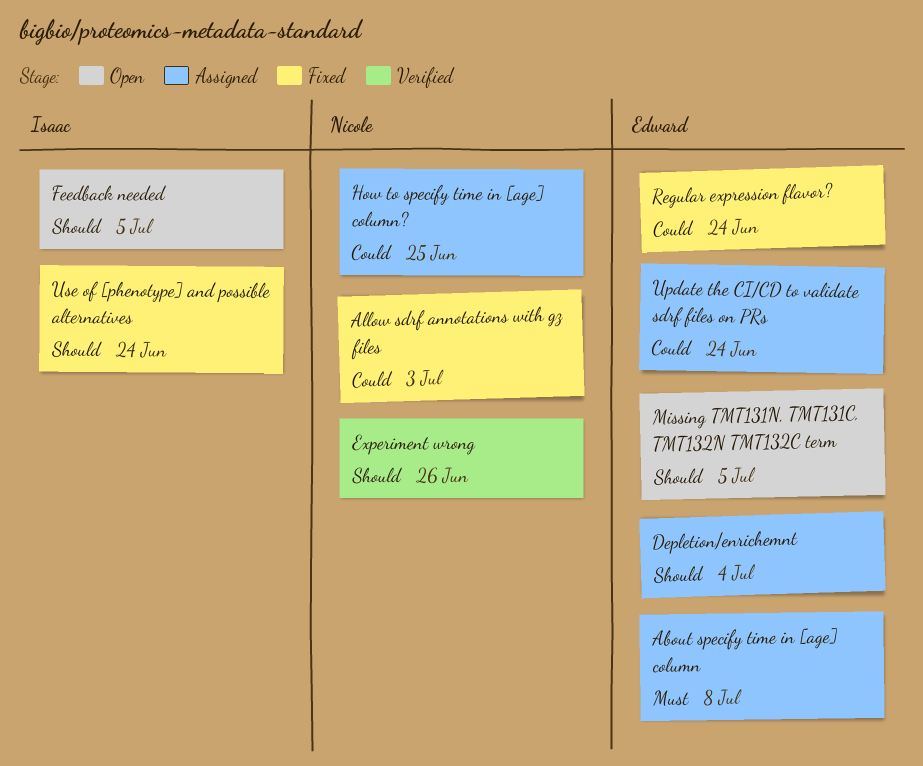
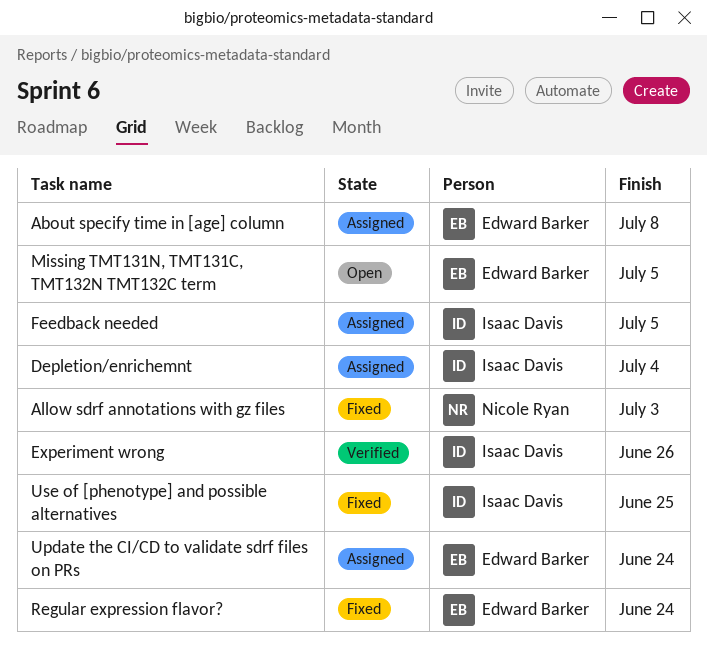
Depletion/enrichemnt, owner: Edward Barker -> Isaac Davis
Experiment wrong, owner: Nicole Ryan -> Isaac Davis
Feedback needed, status: Open -> Assigned
How to specify time in [age] column?: present -> none
Use of [phenotype] and possible alternatives, due: Jun 24 -> Jun 25

